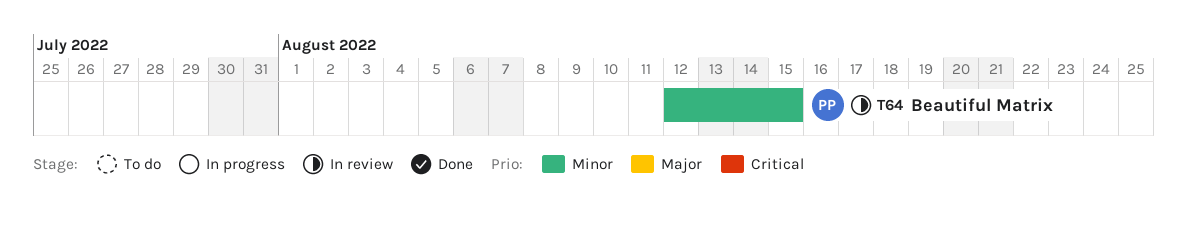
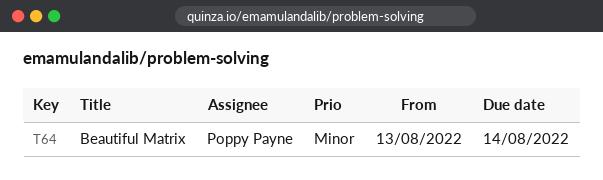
T64, start: Aug 12 -> Aug 13
T64, due: Aug 15 -> Aug 14

